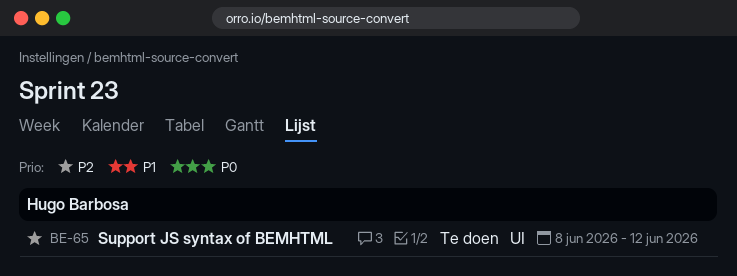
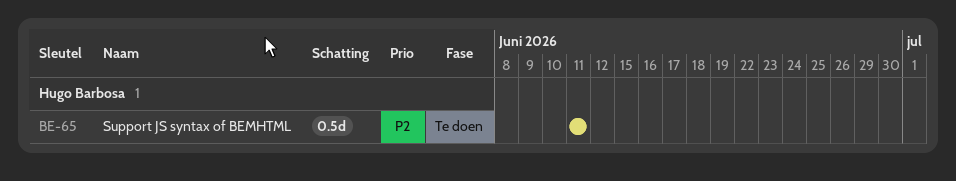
BE-65, start: Jun 8 -> Jun 11
BE-65, due: Jun 12 -> Jun 11

